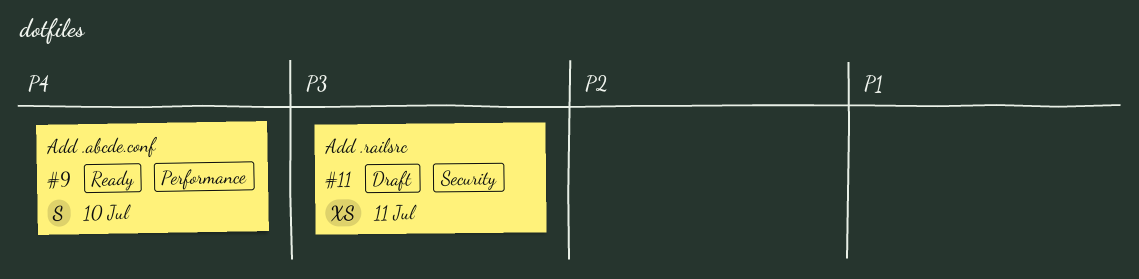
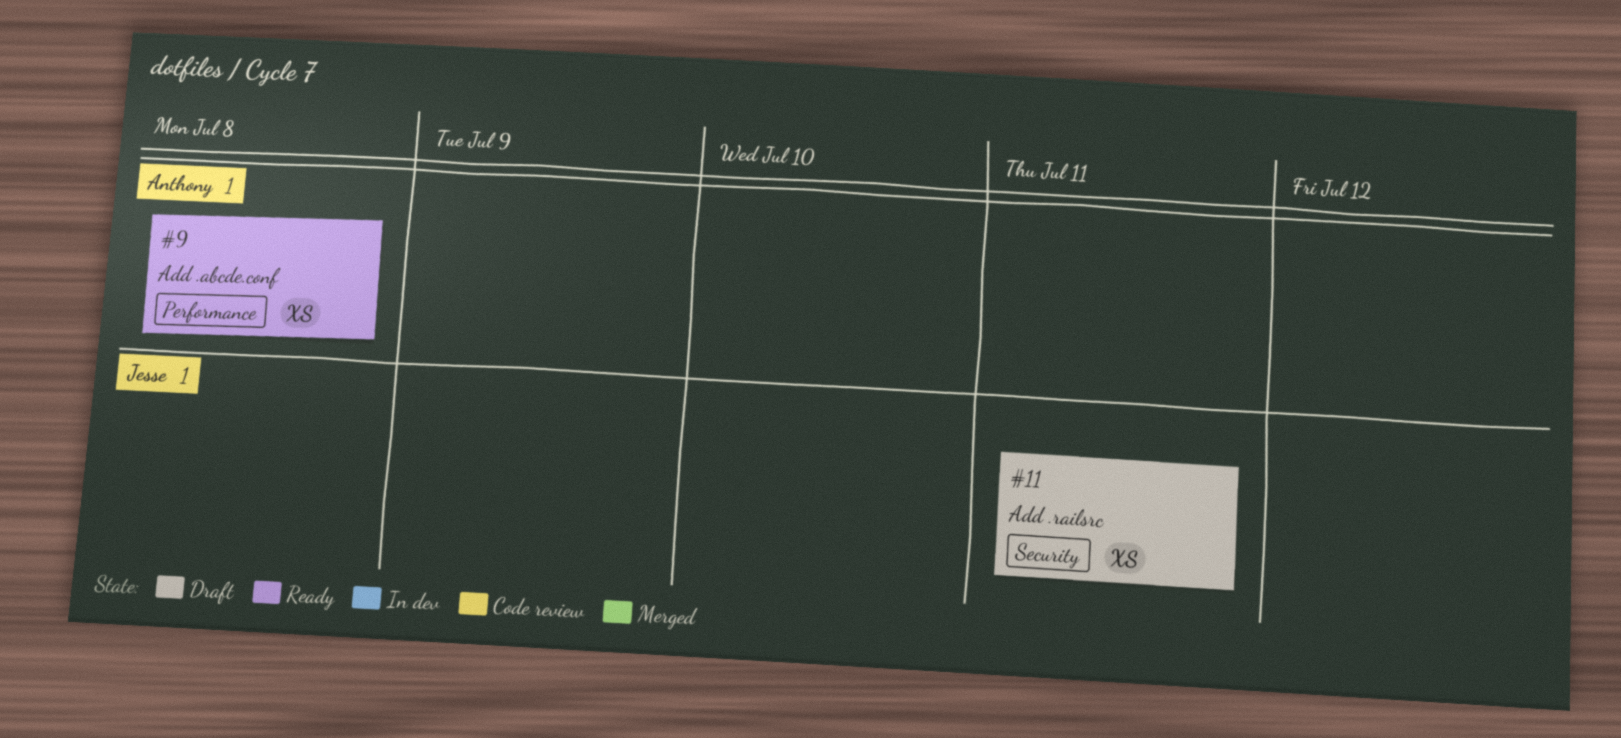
#9, estimate: S -> XS
#9, due: Jul 10 -> Jul 8

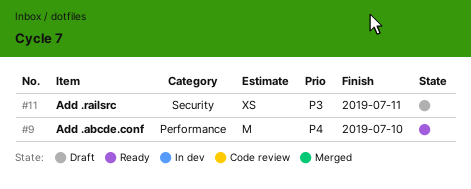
#9, estimate: XS -> M
#9, due: Jul 8 -> Jul 10

